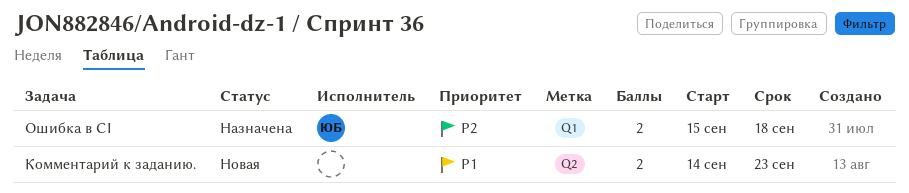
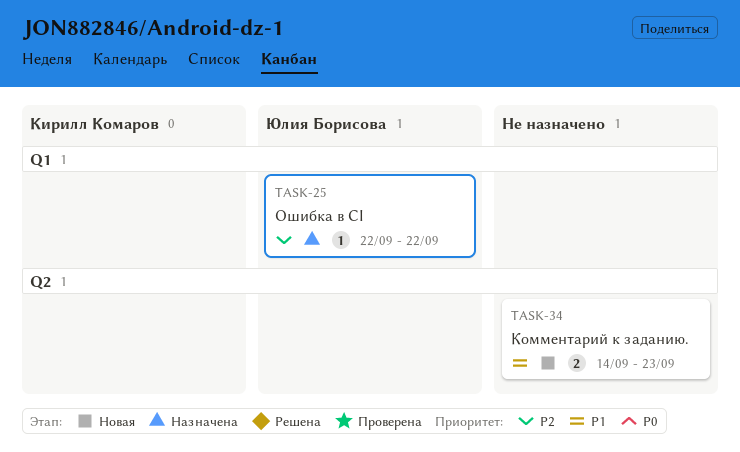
Ошибка в CI, estimate: 2 -> 1
Ошибка в CI, start: Sep 15 -> Sep 22
Ошибка в CI, due: Sep 18 -> Sep 22

